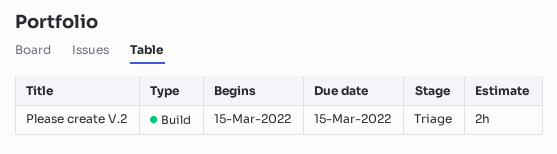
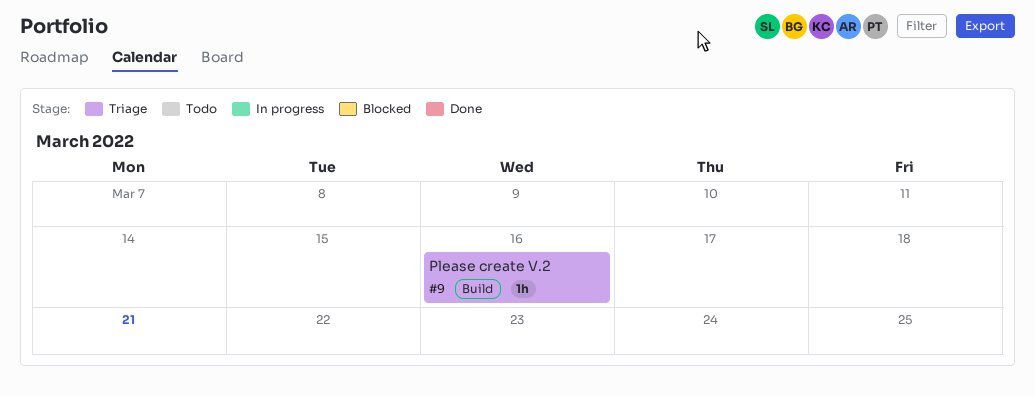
Please create V.2, estimate: 2h -> 1h
Please create V.2, due: Mar 15 -> Mar 16

